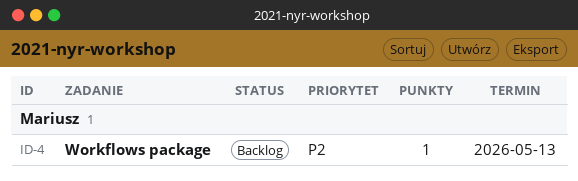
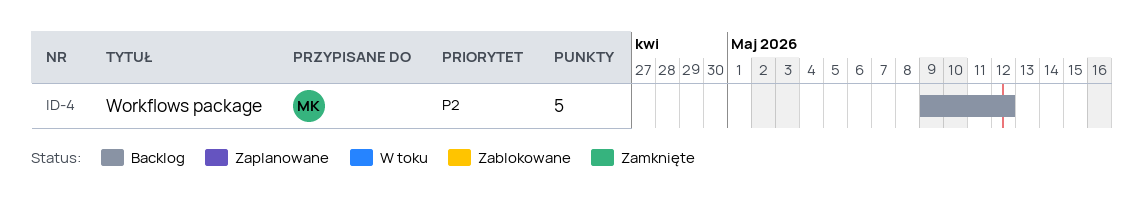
ID-4, estimate: 1 -> 5
ID-4, due: May 13 -> May 12

